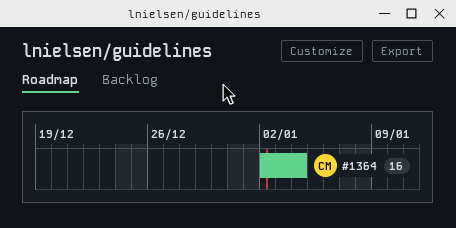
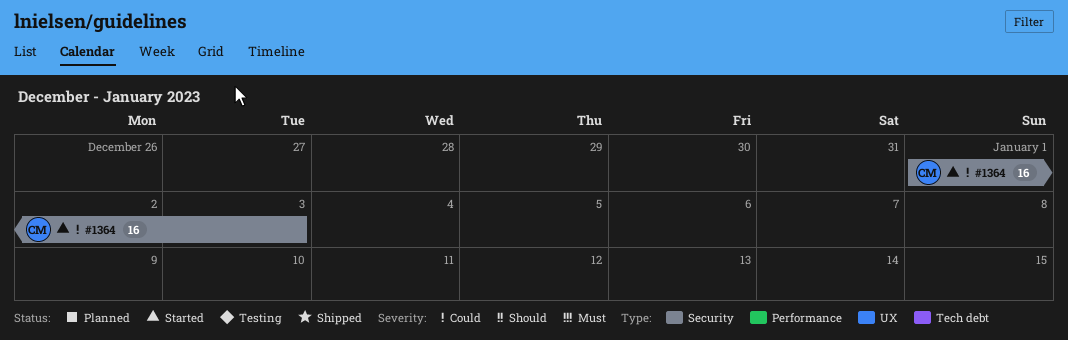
#1364, start: Jan 2 -> Jan 1
#1364, due: Jan 4 -> Jan 3

